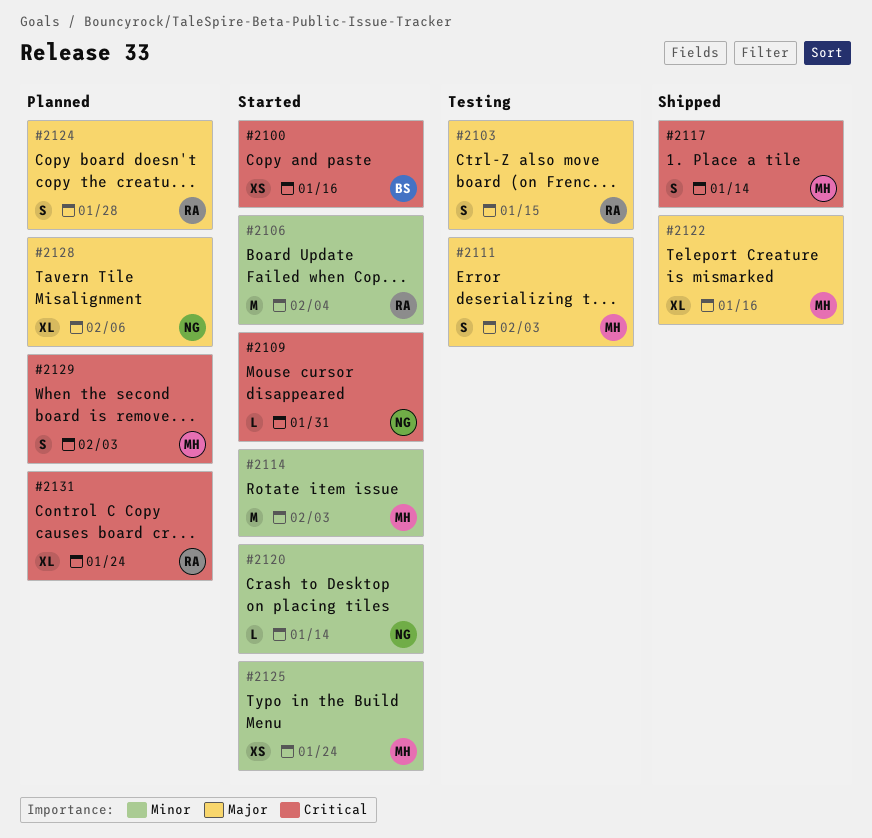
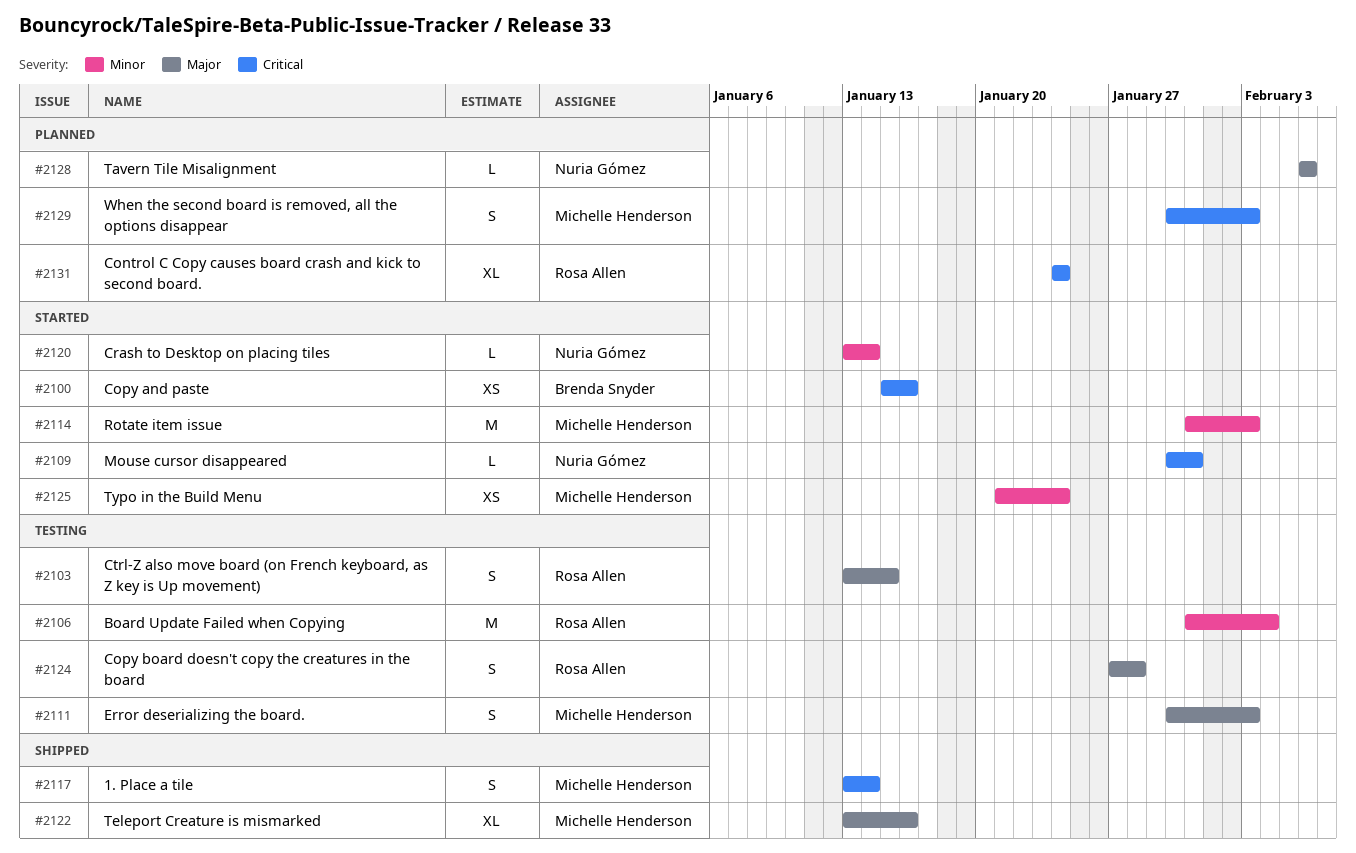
#2106, status: Started -> Testing
#2124, status: Planned -> Testing
#2128, estimate: XL -> L

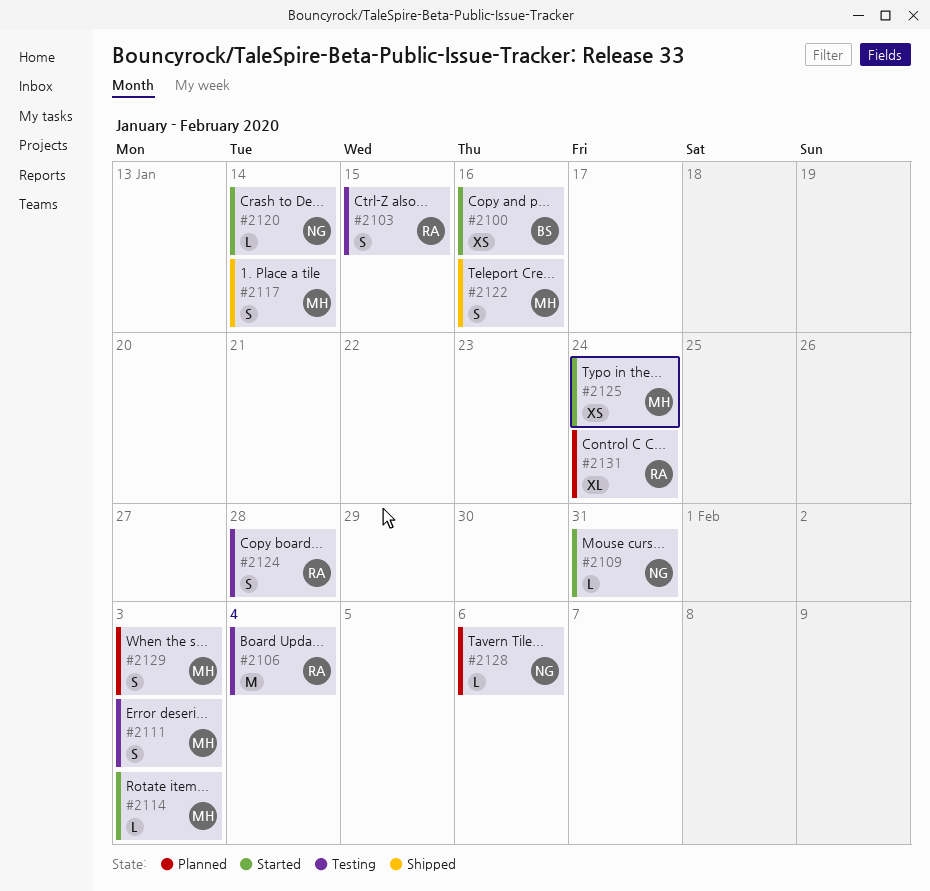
#2114, estimate: M -> L
#2122, estimate: XL -> S

